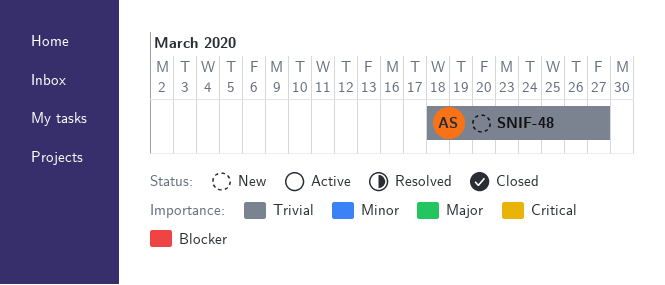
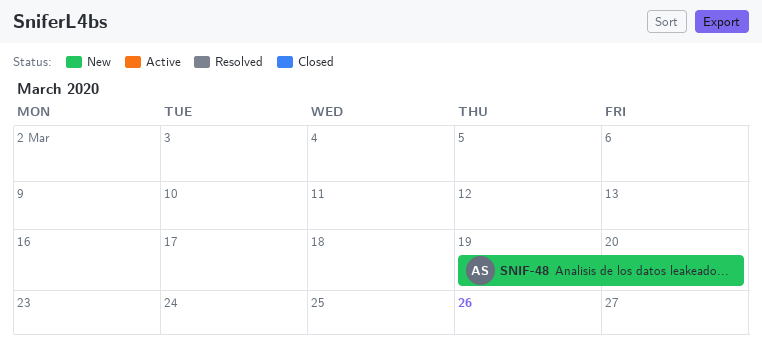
SNIF-48, start: Mar 18 -> Mar 19
SNIF-48, due: Mar 27 -> Mar 20

